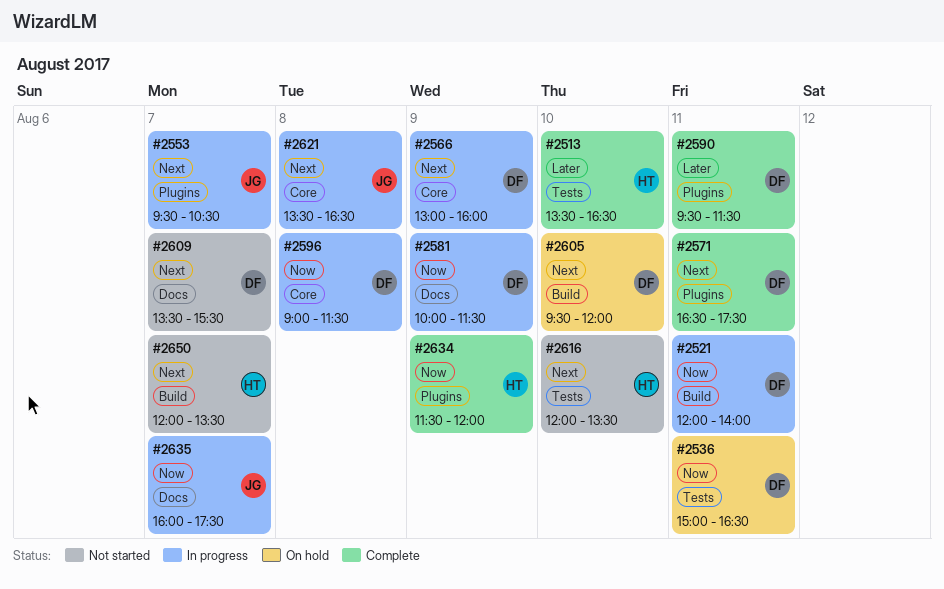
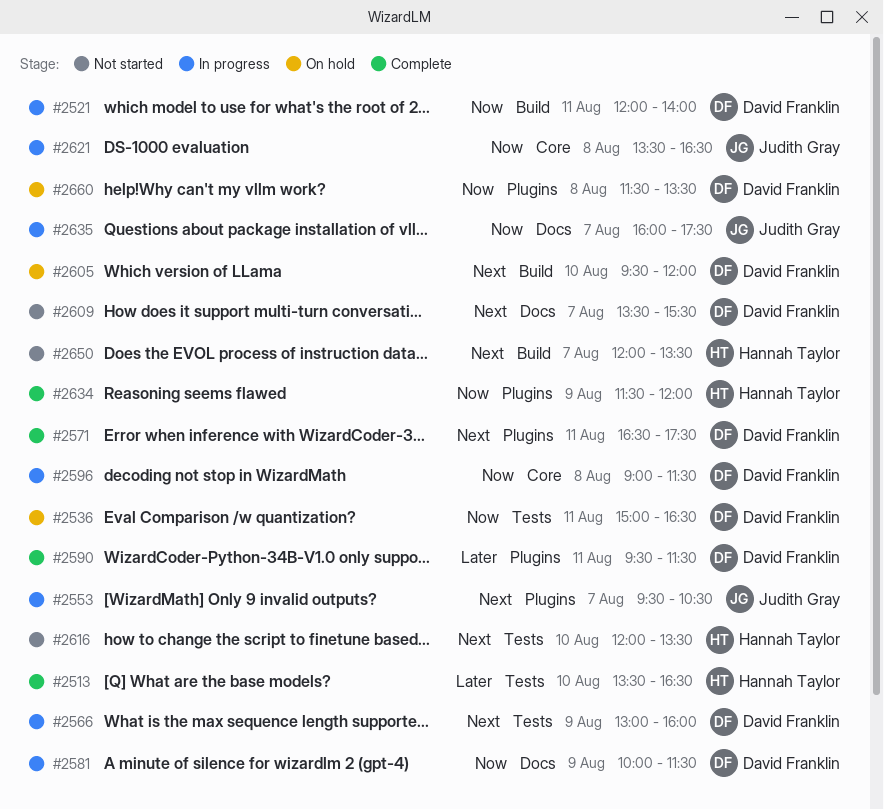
#2566, label: Core -> Tests
#2621, priority: Next -> Now
#2660: none -> present

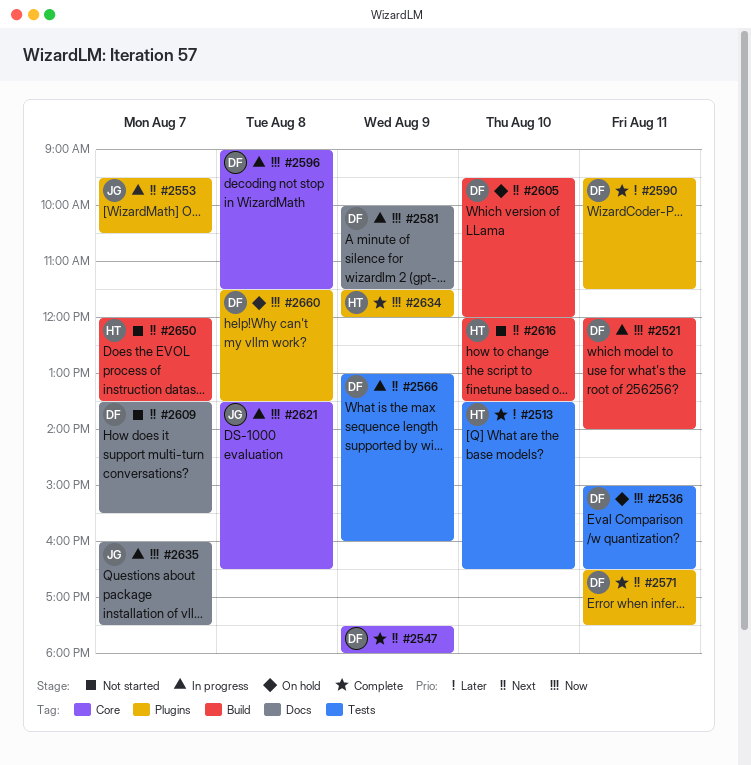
#2547: none -> present
#2616, label: Tests -> Build

